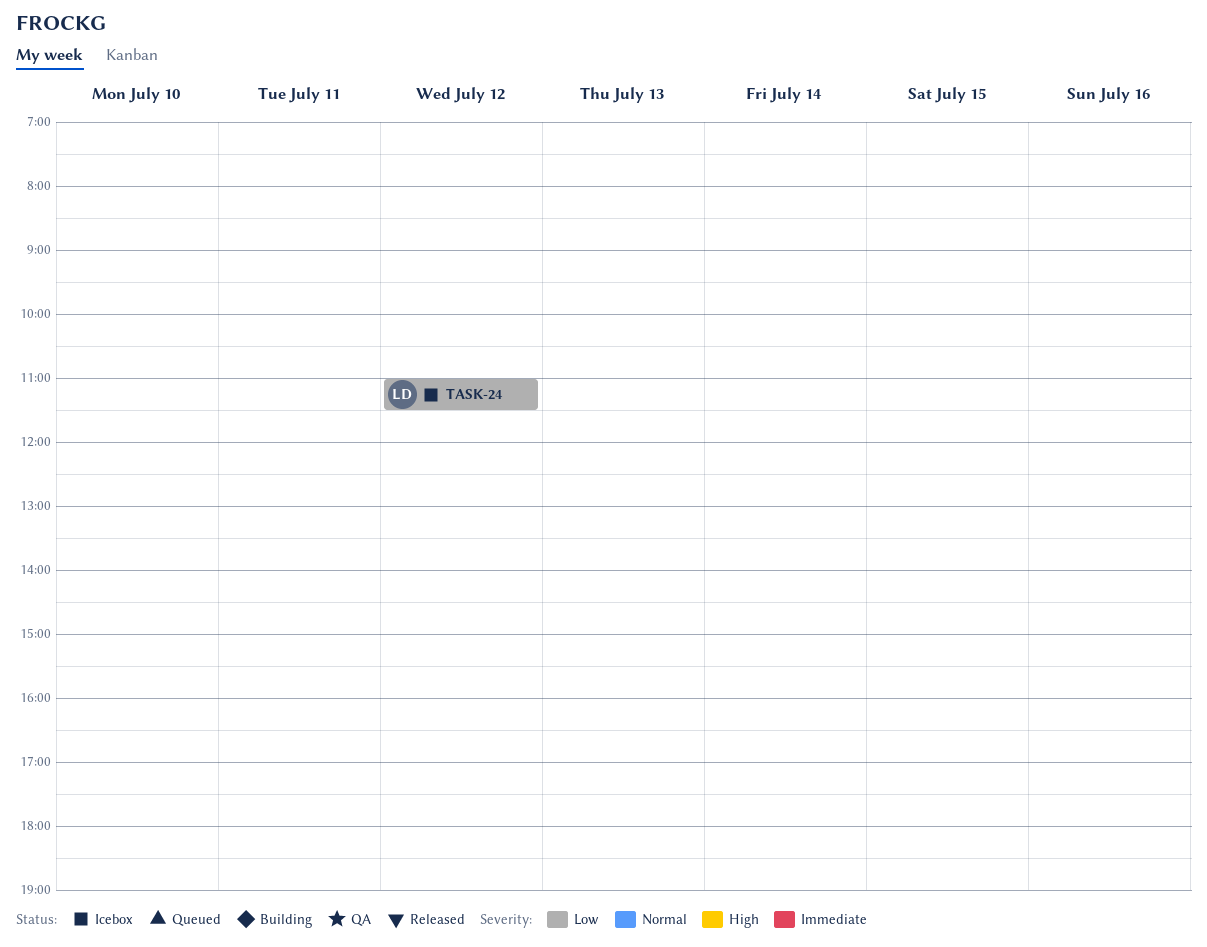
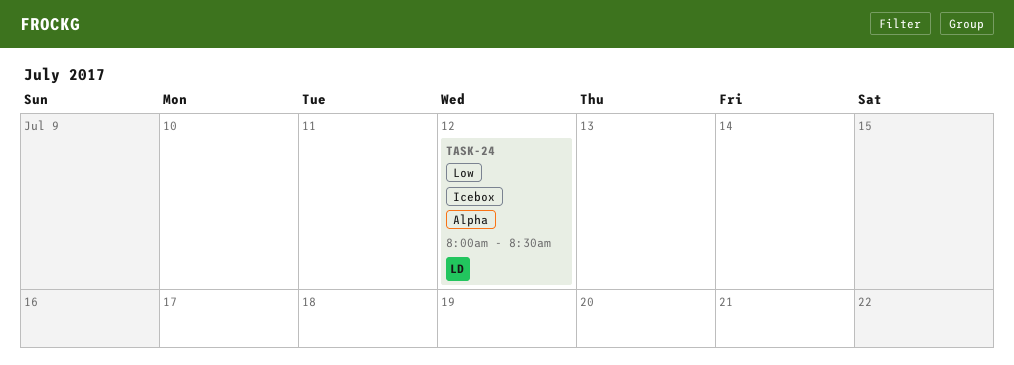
TASK-24, begins: 11:00 -> 08:00
TASK-24, ends: 11:30 -> 08:30

